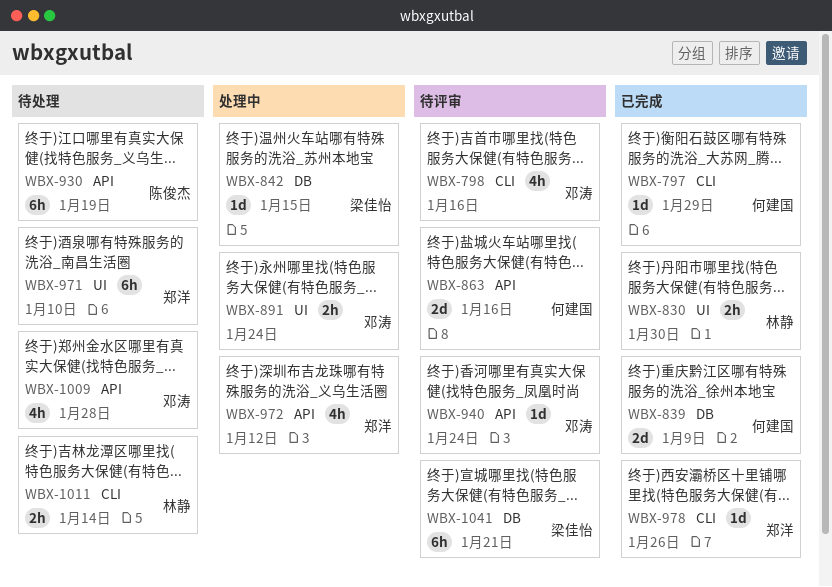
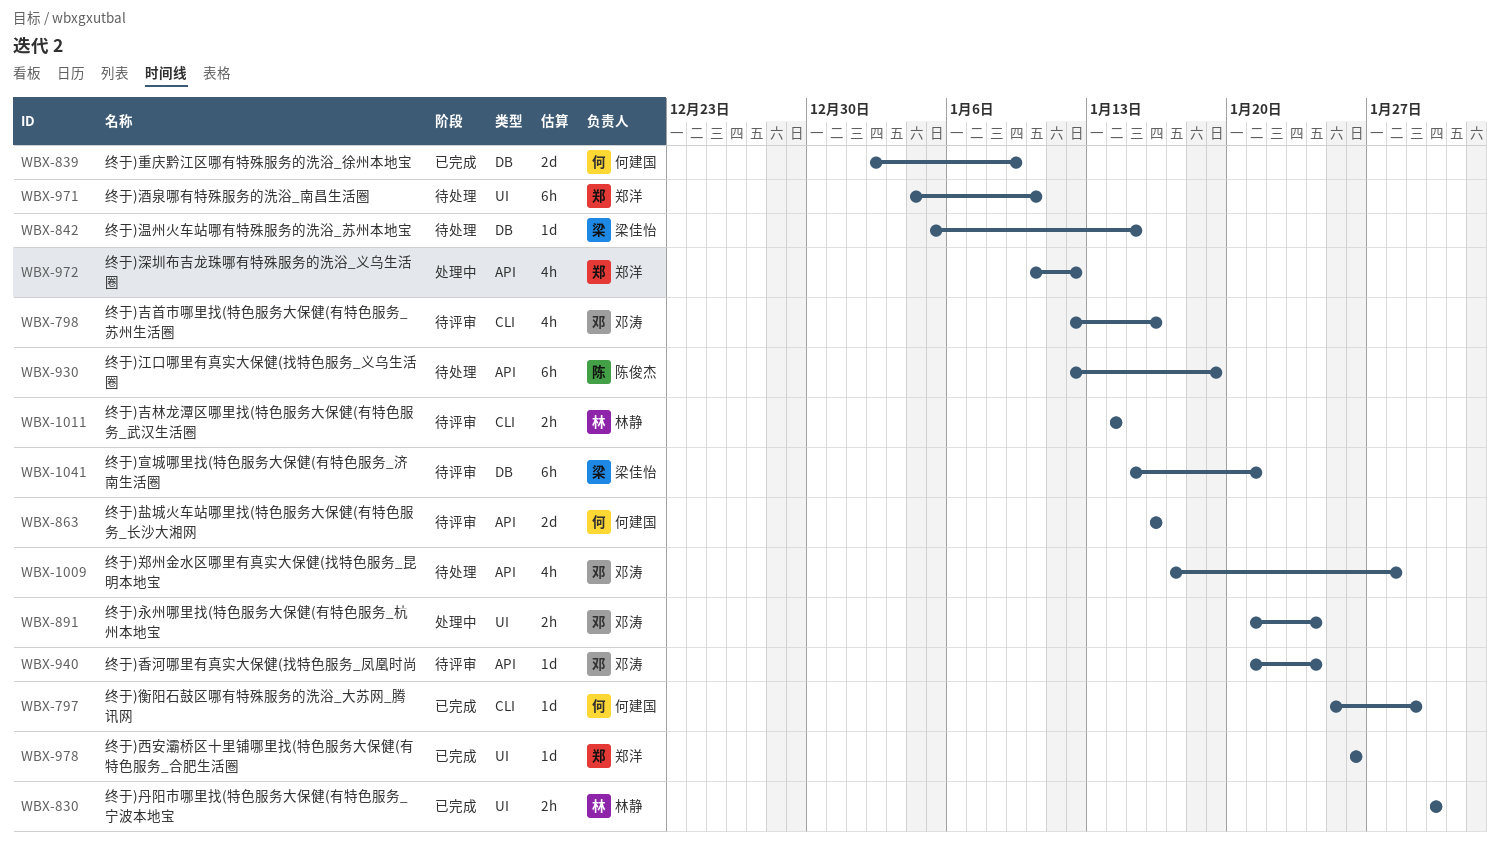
WBX-842, status: 处理中 -> 待处理
WBX-978, label: CLI -> UI
WBX-1011, status: 待处理 -> 待评审

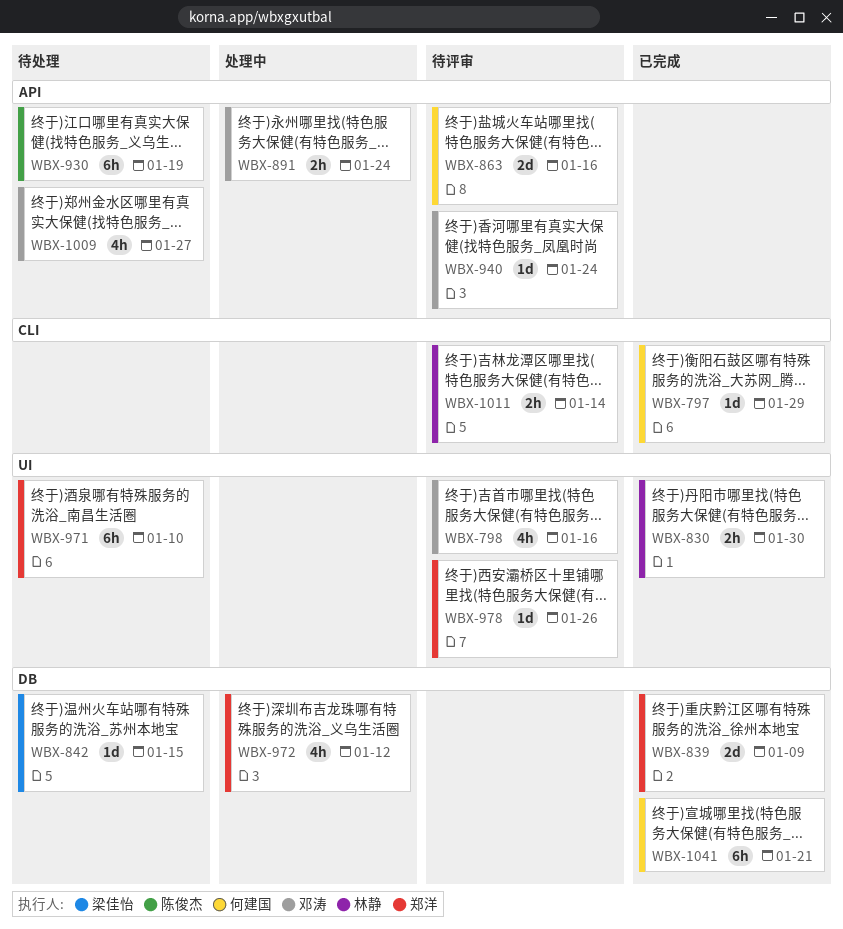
WBX-798, label: CLI -> UI
WBX-839, owner: 何建国 -> 郑洋
WBX-891, label: UI -> API
WBX-972, label: API -> DB
WBX-978, status: 已完成 -> 待评审
WBX-1009, due: Jan 28 -> Jan 27
WBX-1041, status: 待评审 -> 已完成
WBX-1041, owner: 梁佳怡 -> 何建国

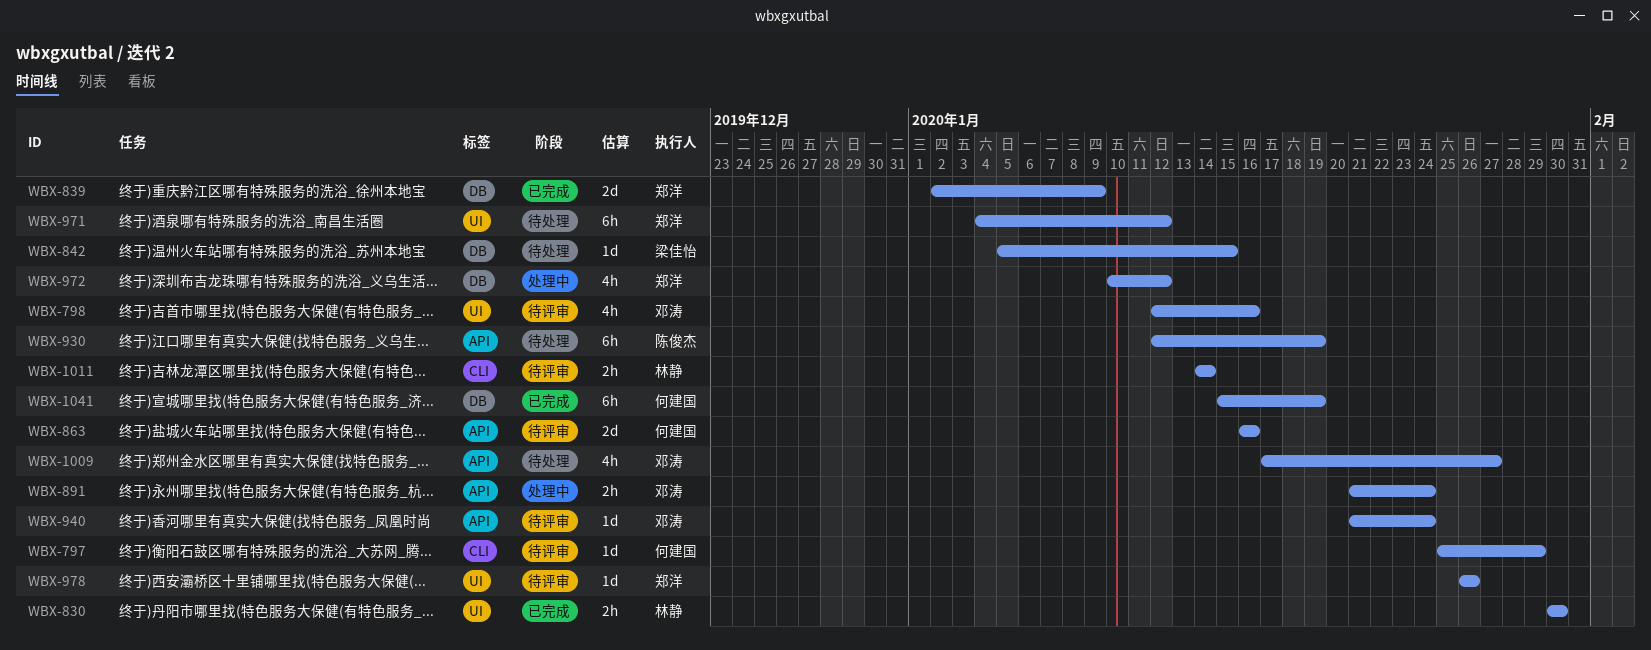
WBX-797, status: 已完成 -> 待评审
WBX-971, due: Jan 10 -> Jan 12
WBX-1041, due: Jan 21 -> Jan 19

